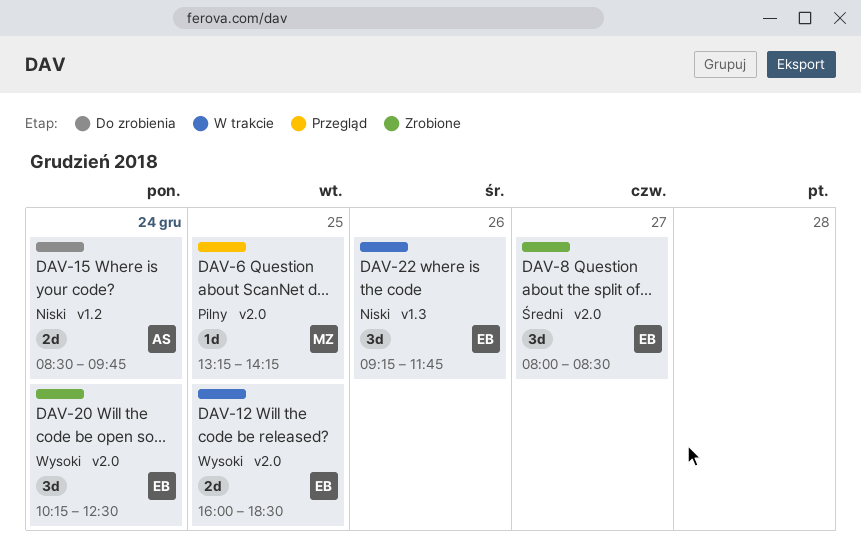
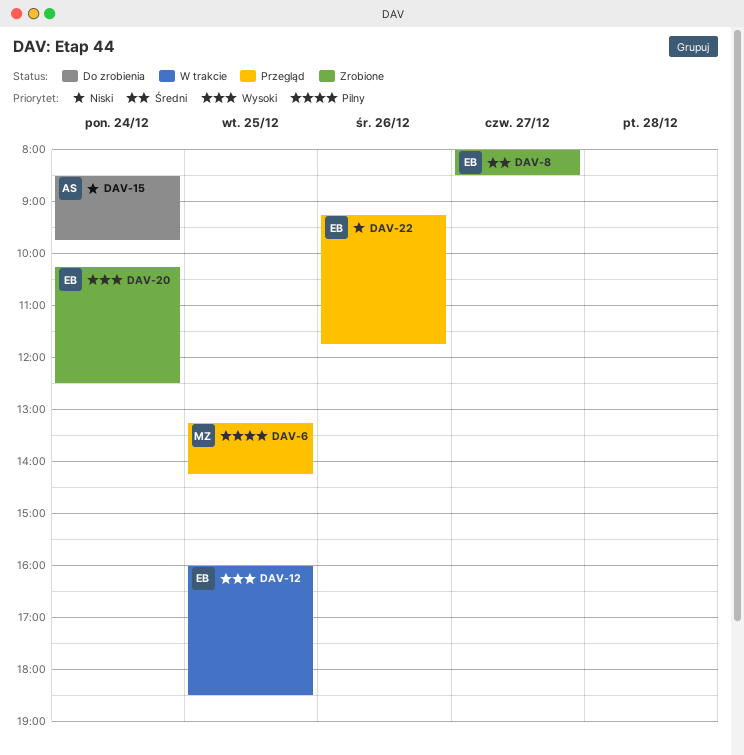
DAV-22, status: W trakcie -> Przegląd

